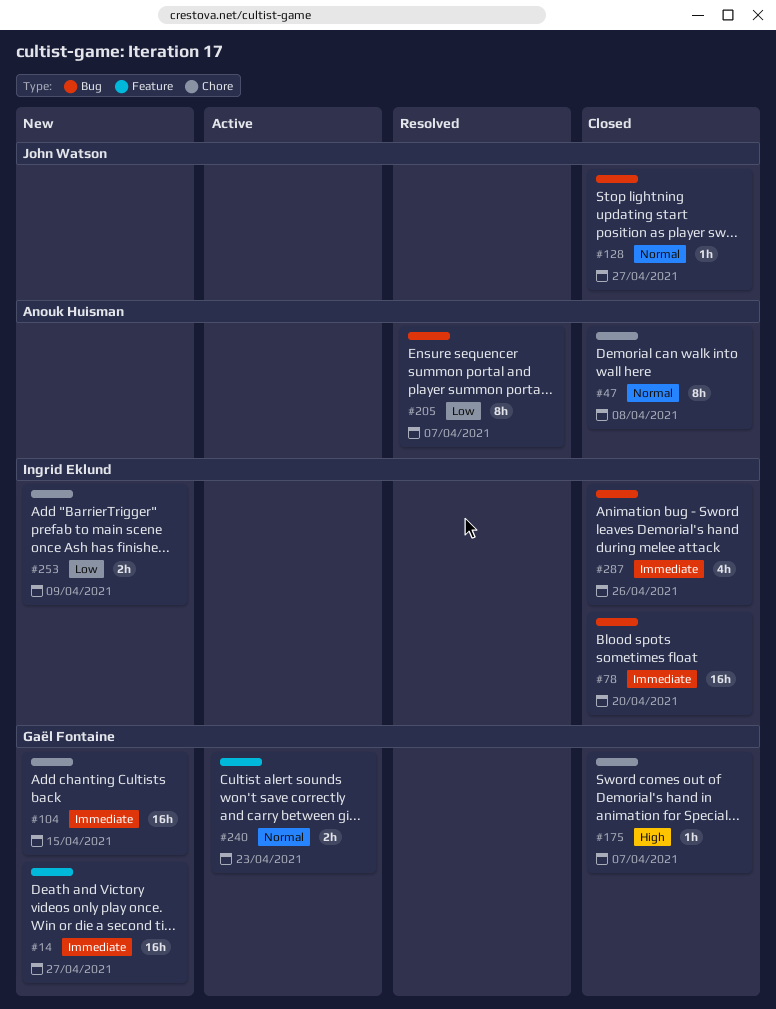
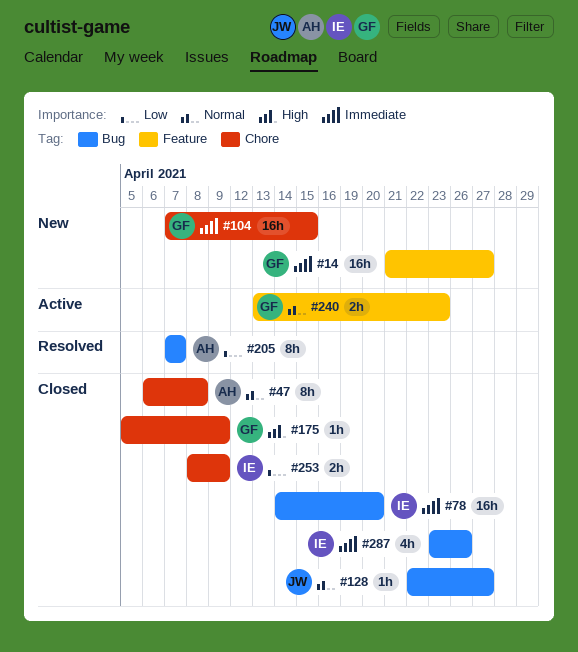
#175, due: Apr 7 -> Apr 9
#253, status: New -> Closed

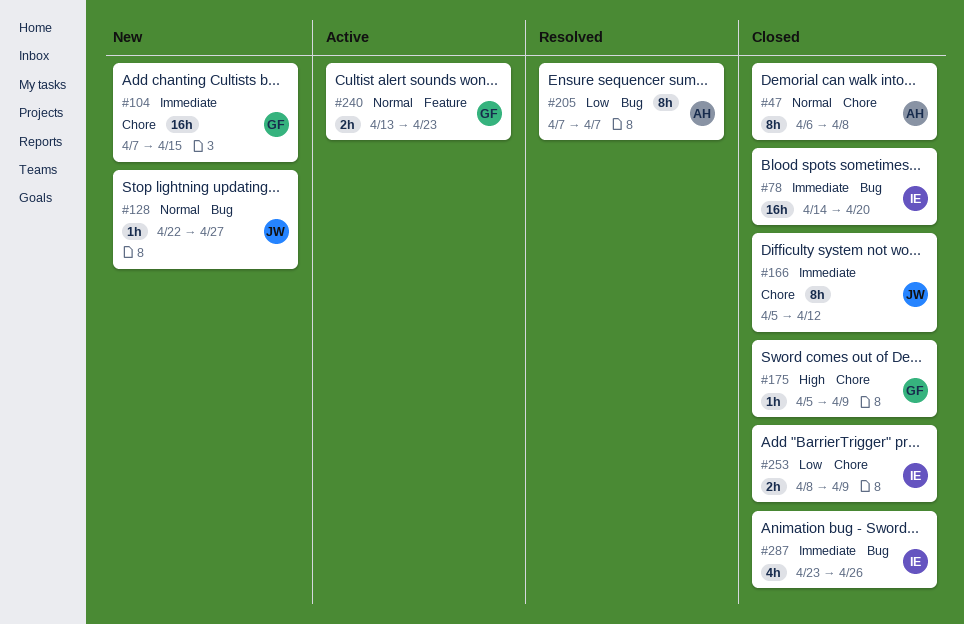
#14: present -> none
#128, status: Closed -> New
#166: none -> present

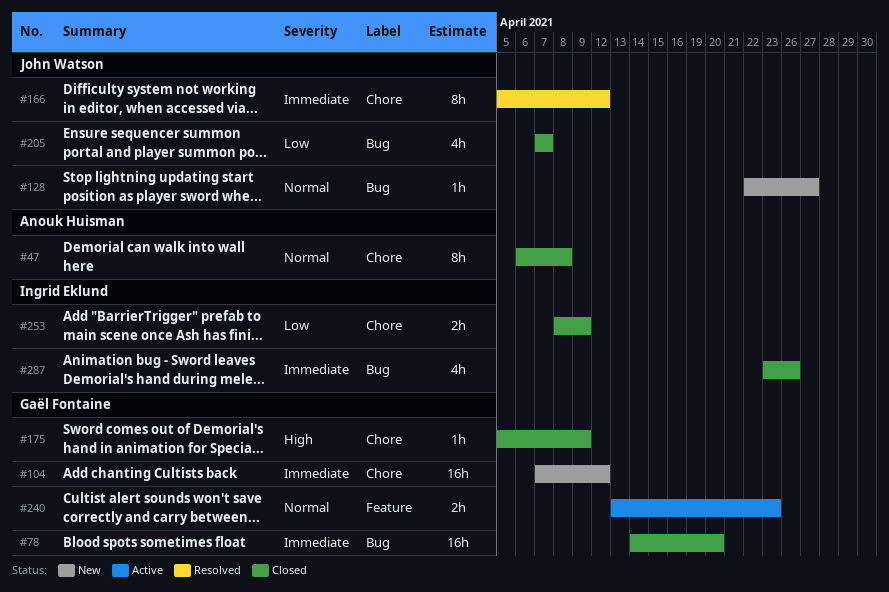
#78, owner: Ingrid Eklund -> Gaël Fontaine
#104, due: Apr 15 -> Apr 12
#166, status: Closed -> Resolved
#205, status: Resolved -> Closed
#205, owner: Anouk Huisman -> John Watson
#205, estimate: 8h -> 4h

